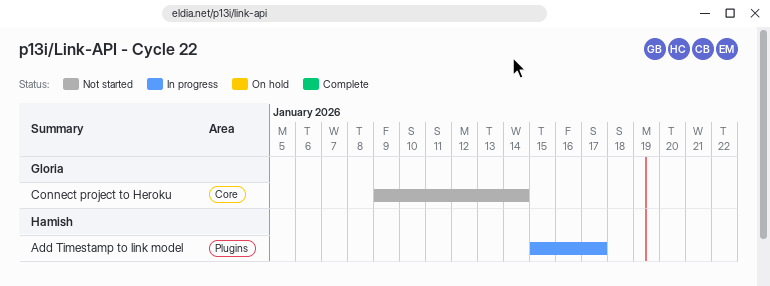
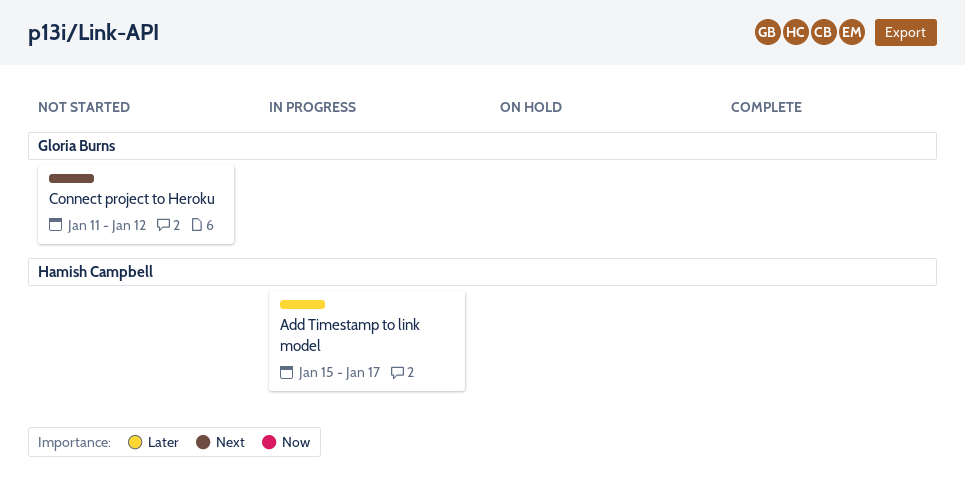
Connect project to Heroku, start: Jan 9 -> Jan 11
Connect project to Heroku, due: Jan 14 -> Jan 12

